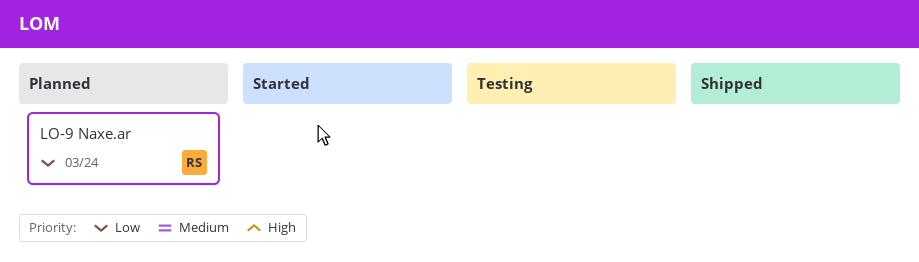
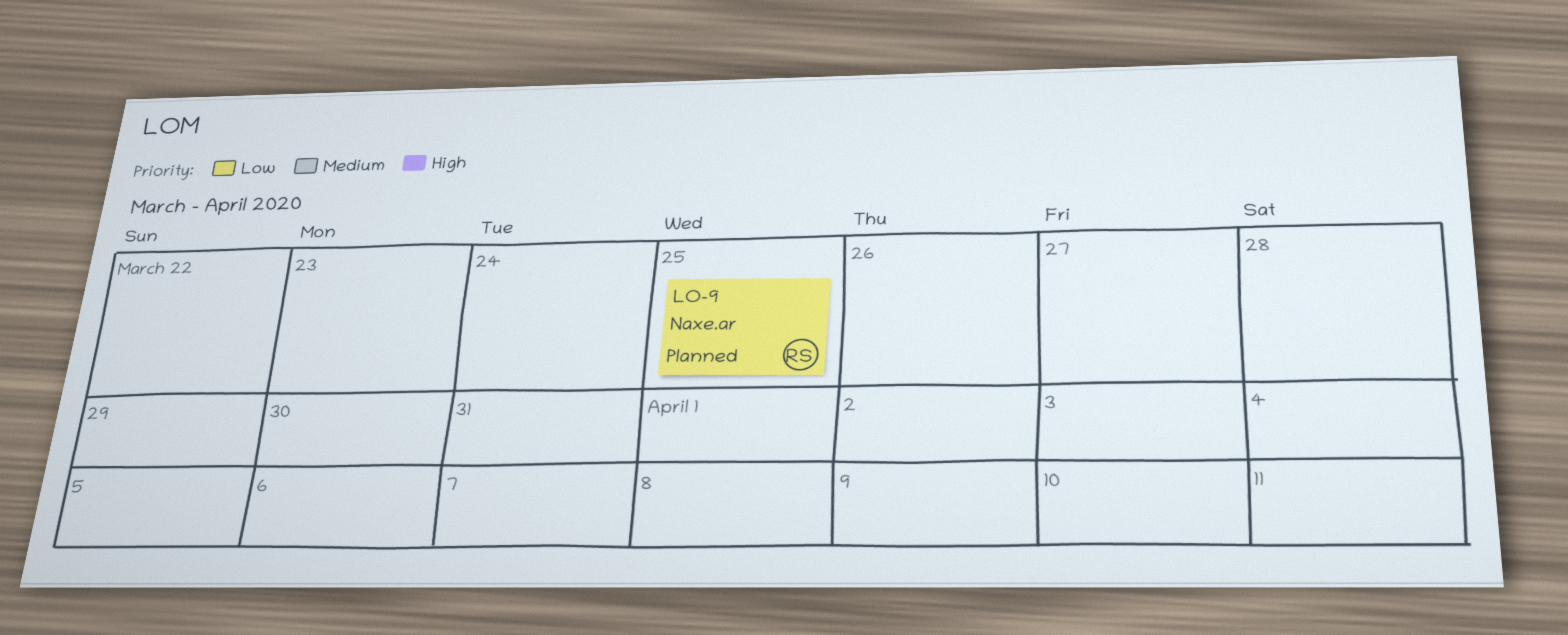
LO-9, due: Mar 24 -> Mar 25

